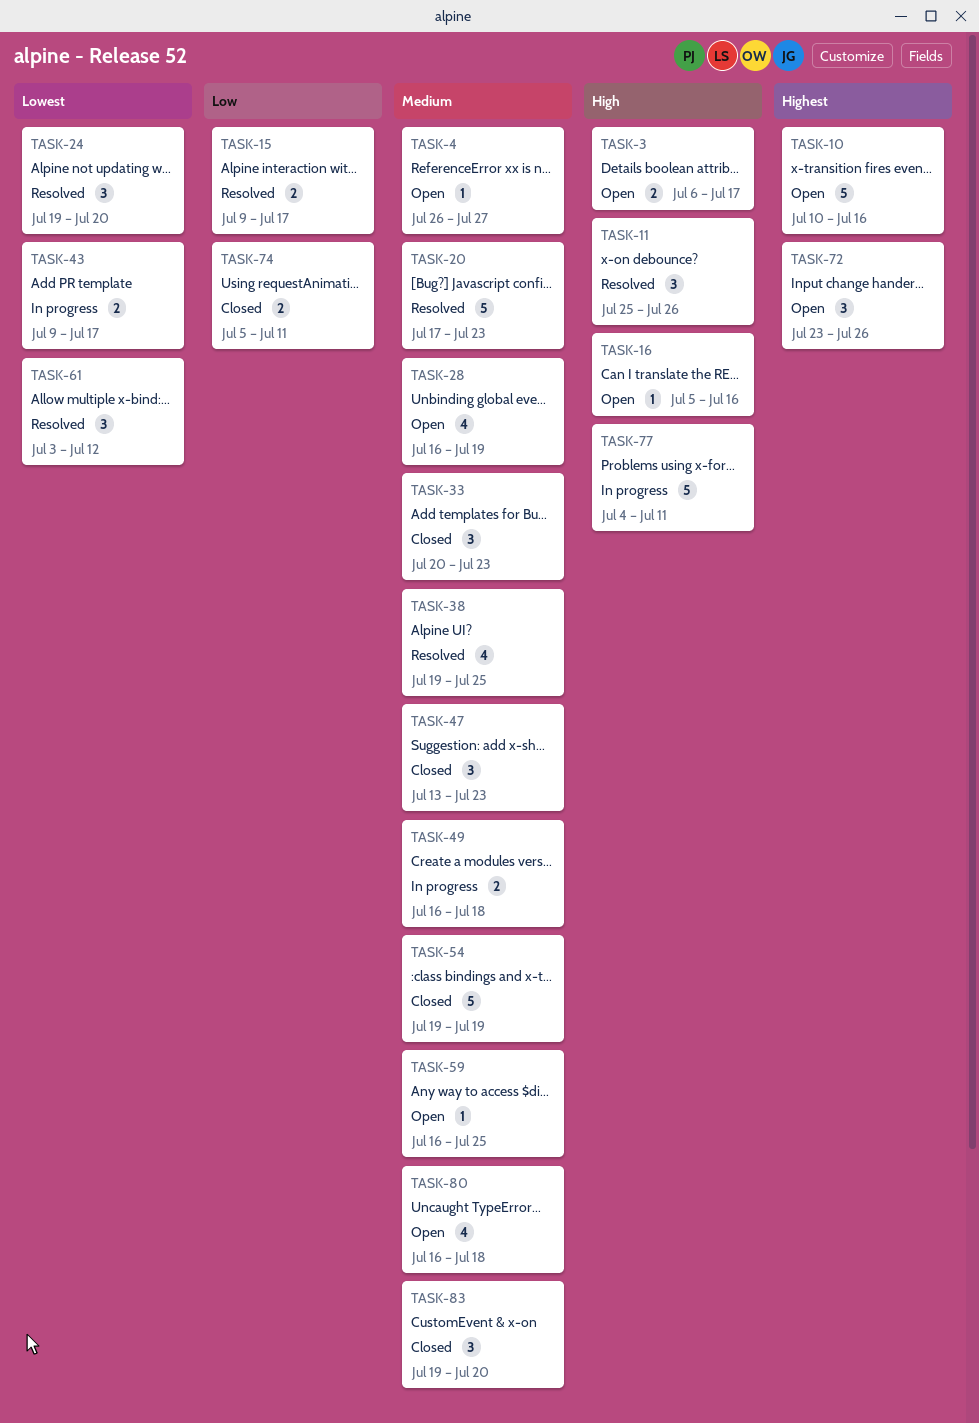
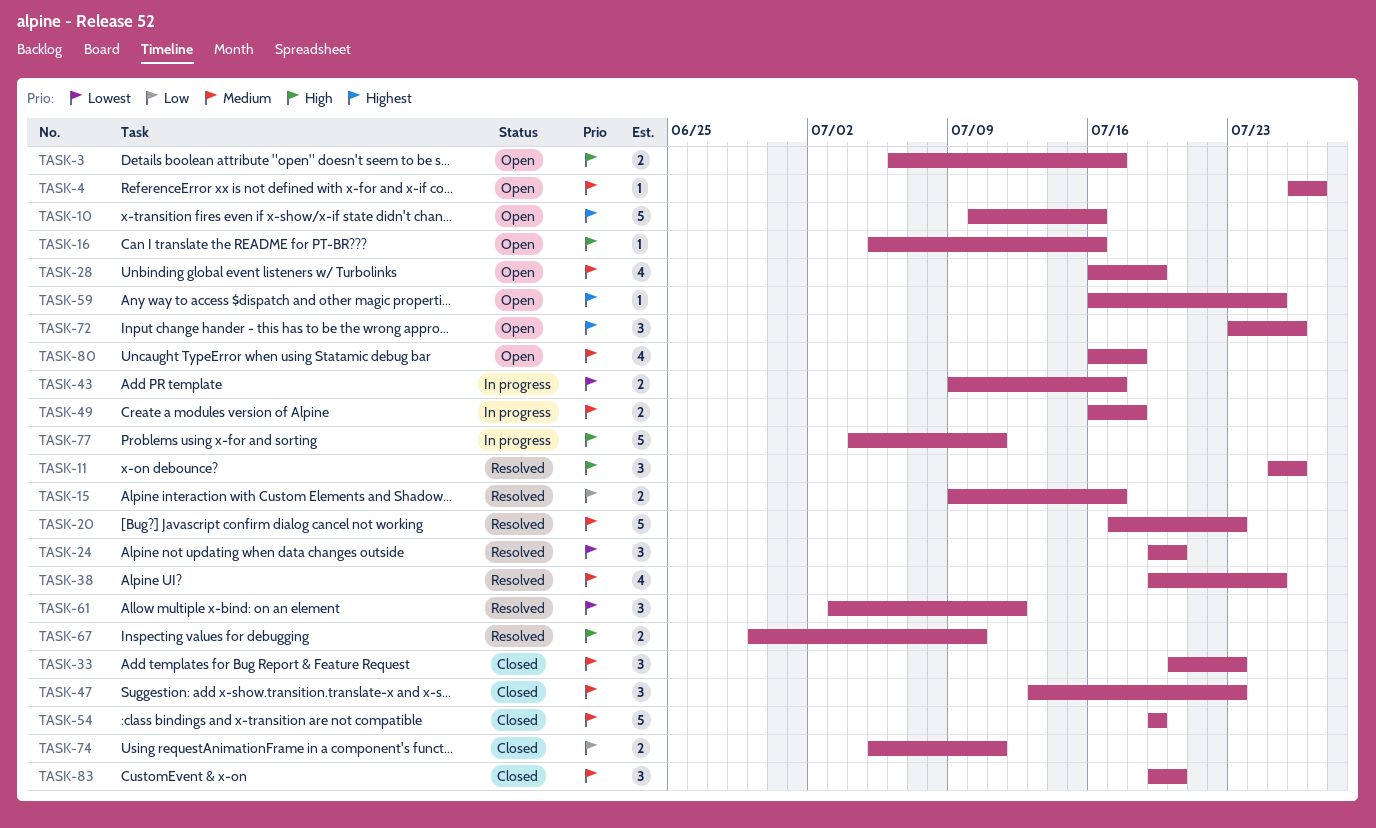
TASK-59, priority: Medium -> Highest
TASK-67: none -> present

